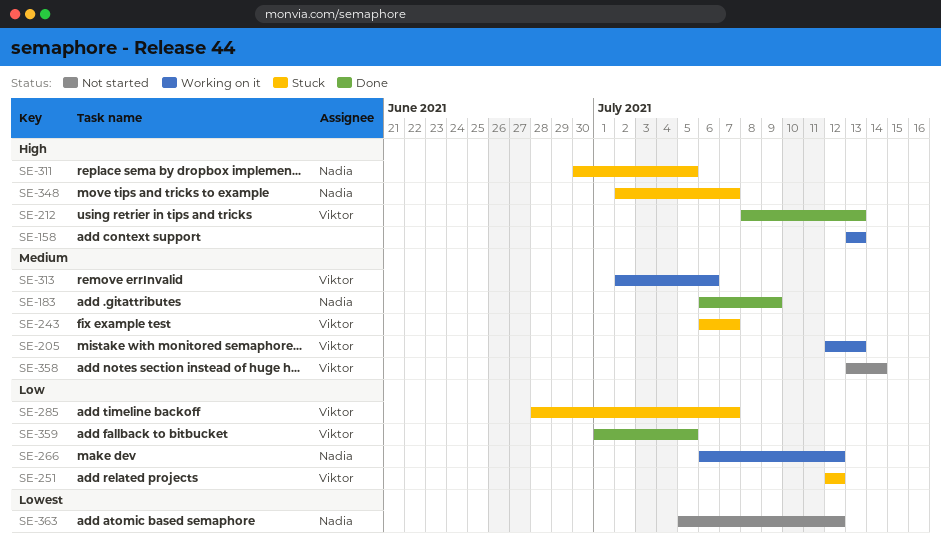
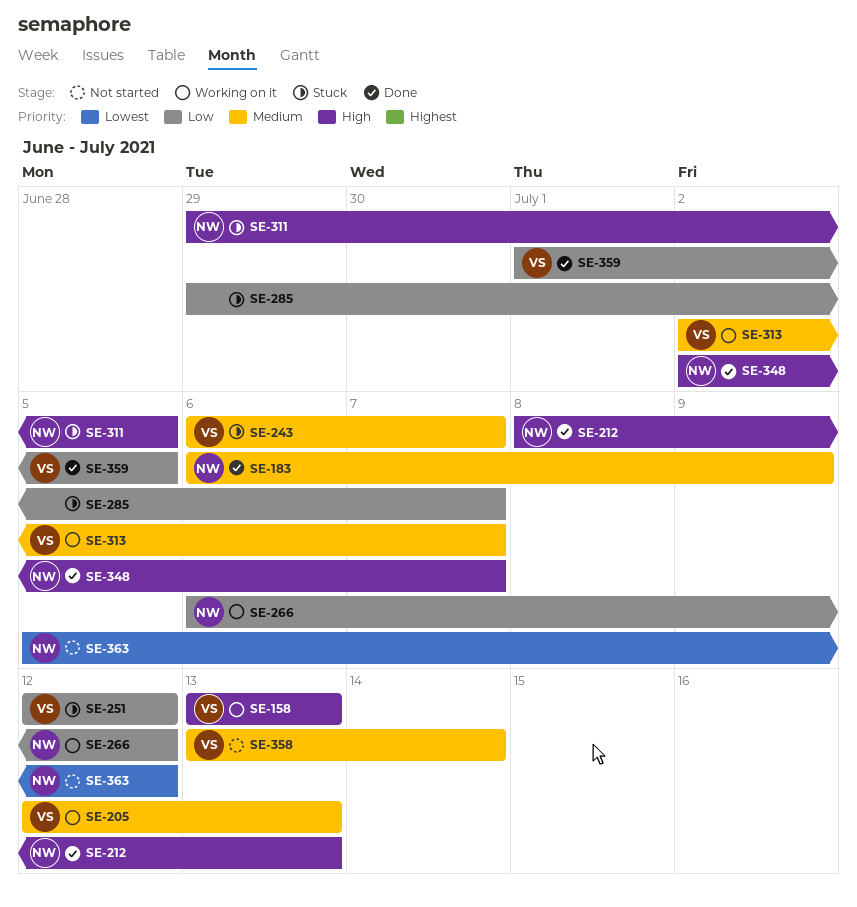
SE-158, owner: none -> Viktor
SE-212, owner: Viktor -> Nadia
SE-285, owner: Viktor -> none
SE-285, start: Jun 28 -> Jun 29
SE-311, start: Jun 30 -> Jun 29
SE-313, due: Jul 6 -> Jul 7
SE-348, status: Stuck -> Done

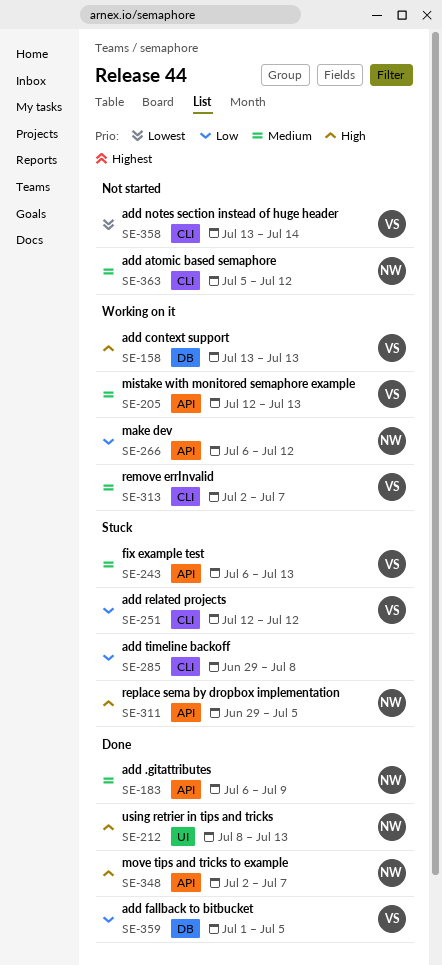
SE-243, due: Jul 7 -> Jul 13
SE-285, due: Jul 7 -> Jul 8
SE-358, priority: Medium -> Lowest
SE-363, priority: Lowest -> Medium

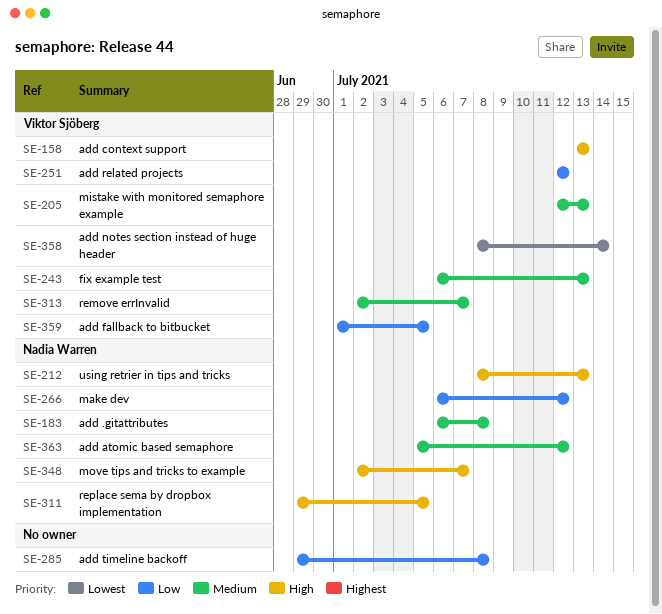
SE-183, due: Jul 9 -> Jul 8
SE-358, start: Jul 13 -> Jul 8

